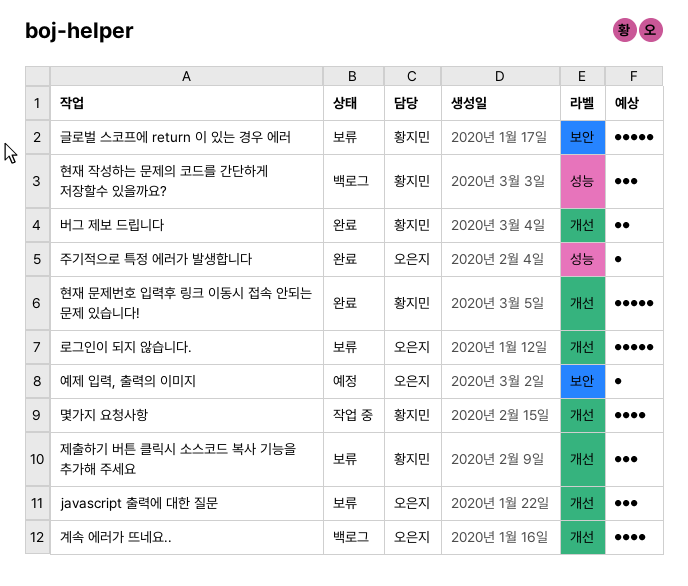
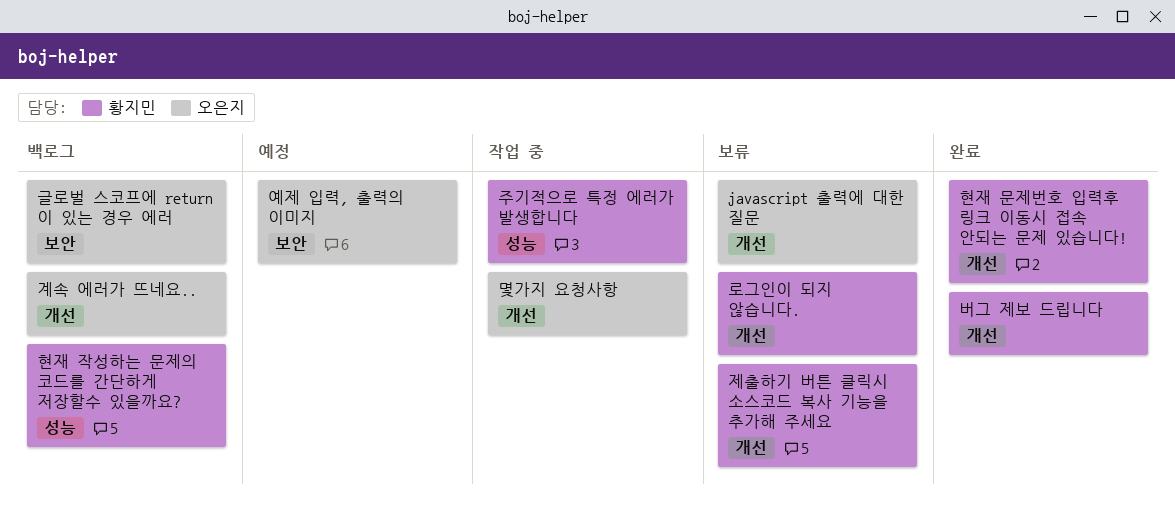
글로벌 스코프에 return 이 있는 경우 에러, status: 보류 -> 백로그
글로벌 스코프에 return 이 있는 경우 에러, owner: 황지민 -> 오은지
로그인이 되지 않습니다., owner: 오은지 -> 황지민
몇가지 요청사항, owner: 황지민 -> 오은지
주기적으로 특정 에러가 발생합니다, status: 완료 -> 작업 중
주기적으로 특정 에러가 발생합니다, owner: 오은지 -> 황지민

